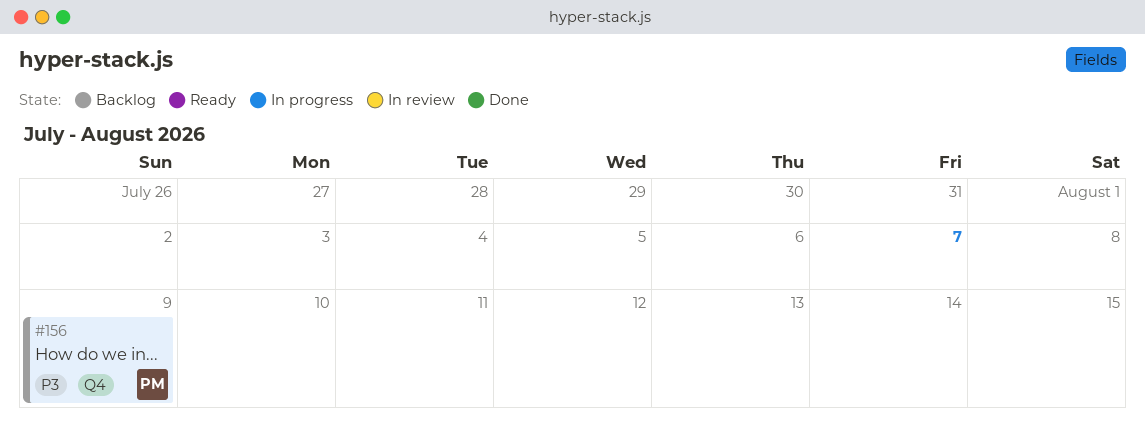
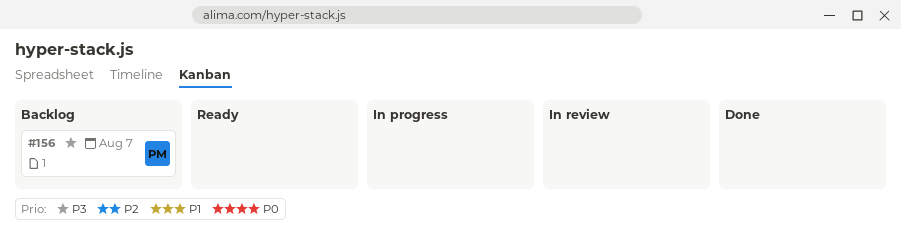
#156, due: Aug 9 -> Aug 7

